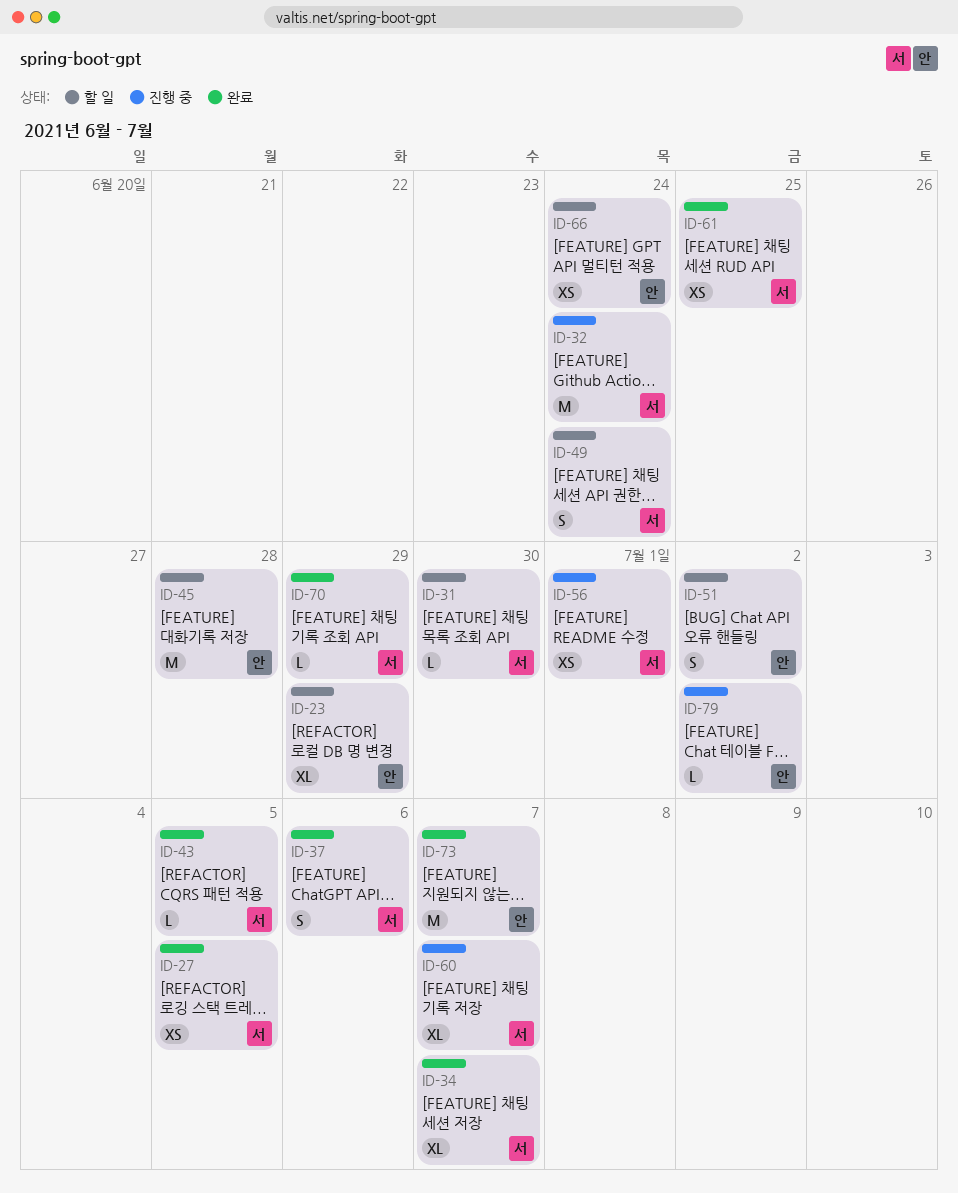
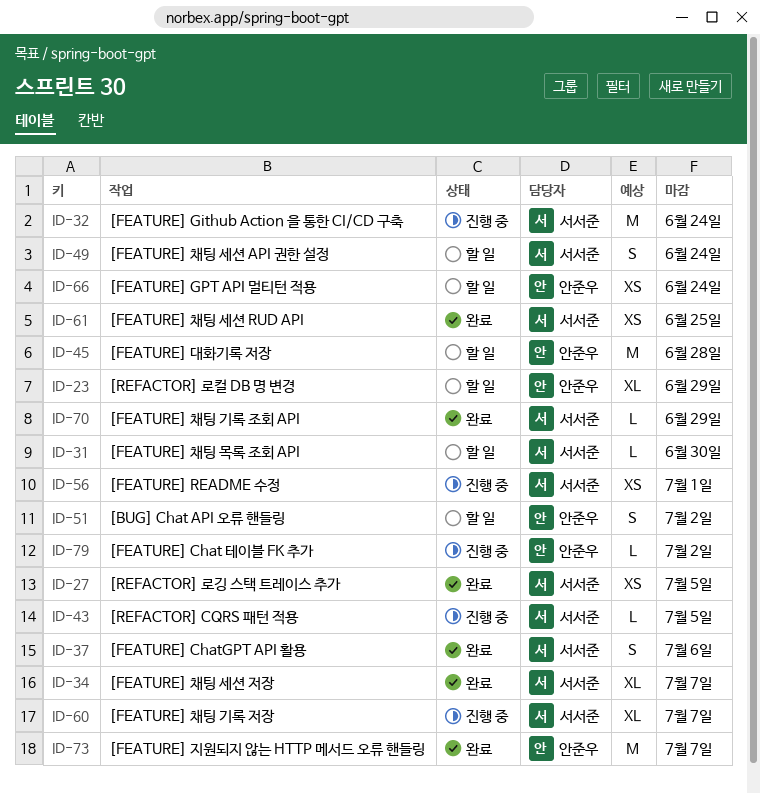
ID-43, status: 완료 -> 진행 중

